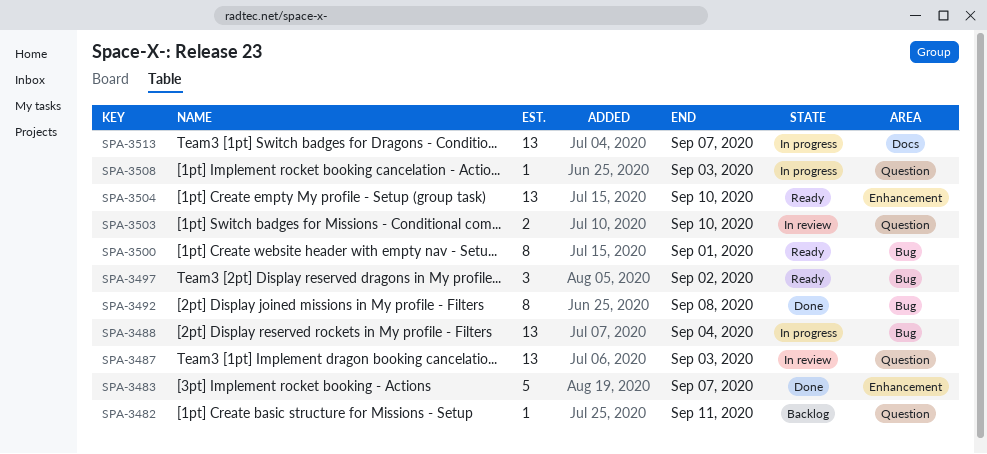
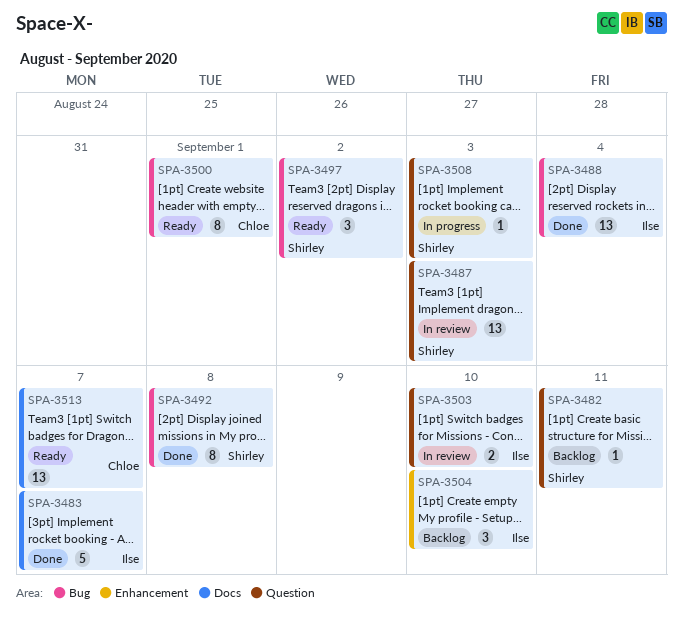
SPA-3483, label: Enhancement -> Docs
SPA-3488, status: In progress -> Done
SPA-3504, status: Ready -> Backlog
SPA-3504, estimate: 13 -> 3
SPA-3513, status: In progress -> Ready

